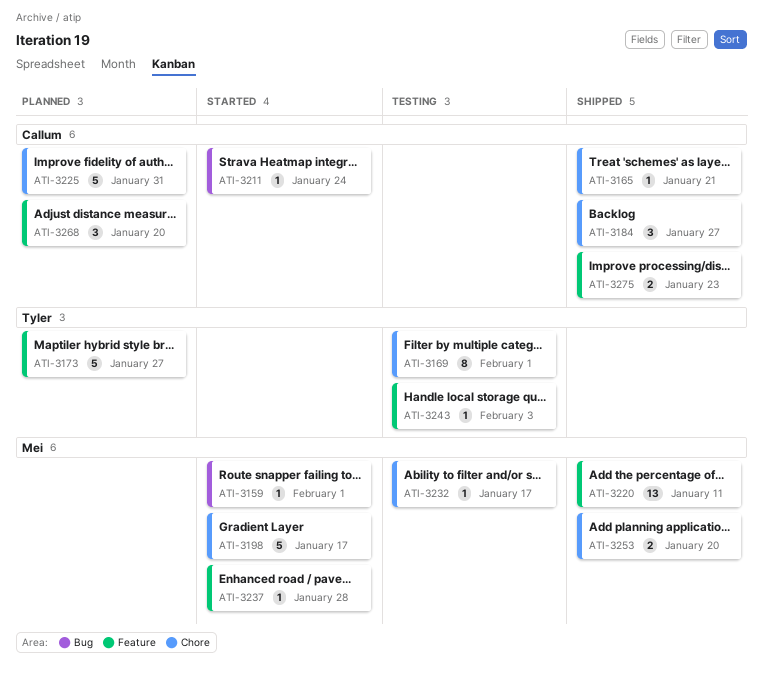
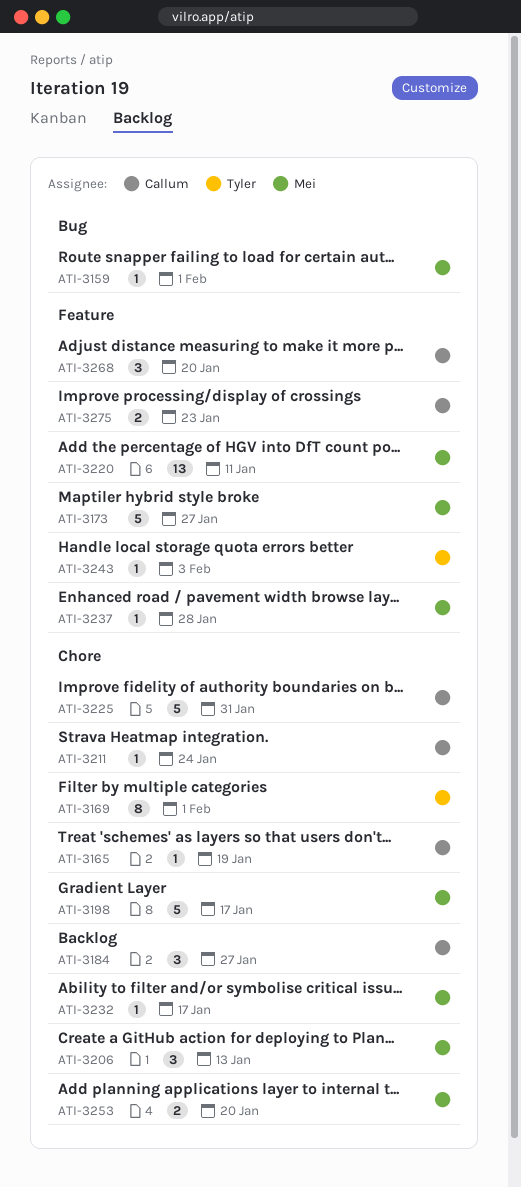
ATI-3165, due: Jan 21 -> Jan 19
ATI-3173, owner: Tyler -> Mei
ATI-3206: none -> present
ATI-3211, label: Bug -> Chore

